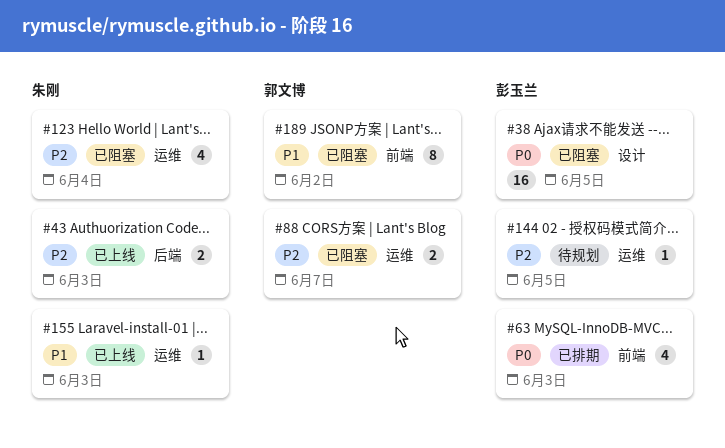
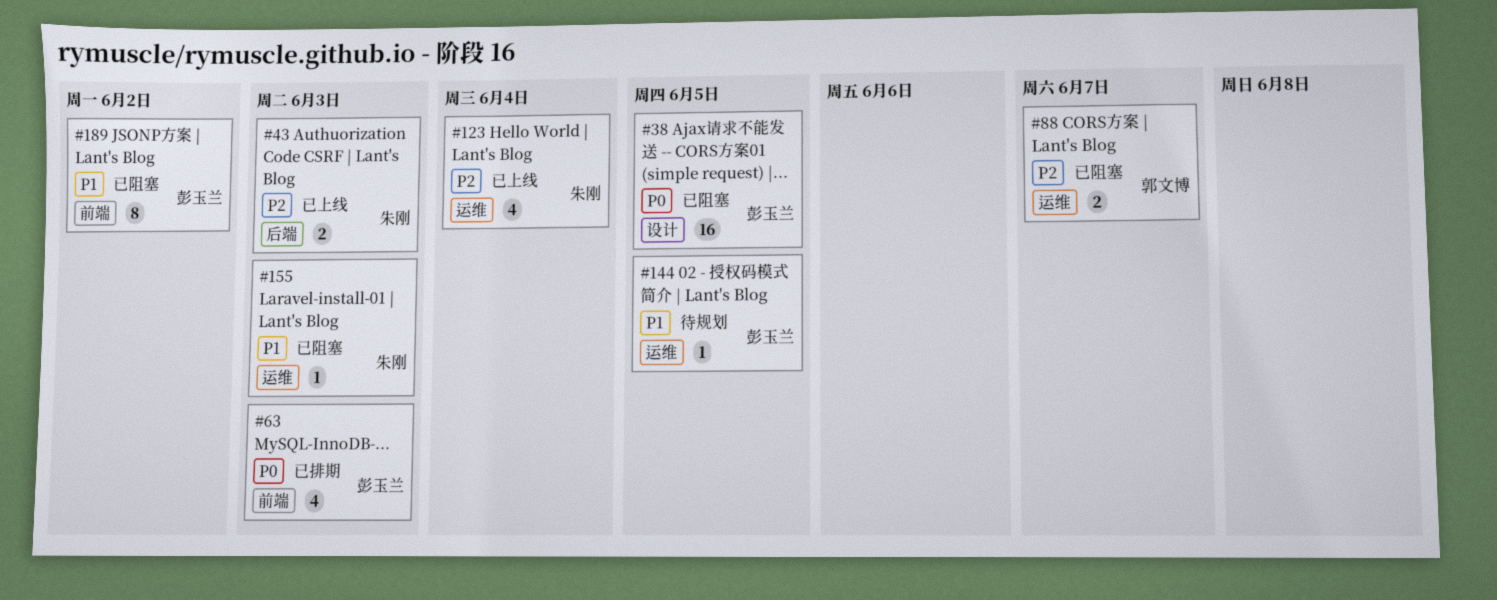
#123, status: 已阻塞 -> 已上线
#144, priority: P2 -> P1
#155, status: 已上线 -> 已阻塞
#189, owner: 郭文博 -> 彭玉兰

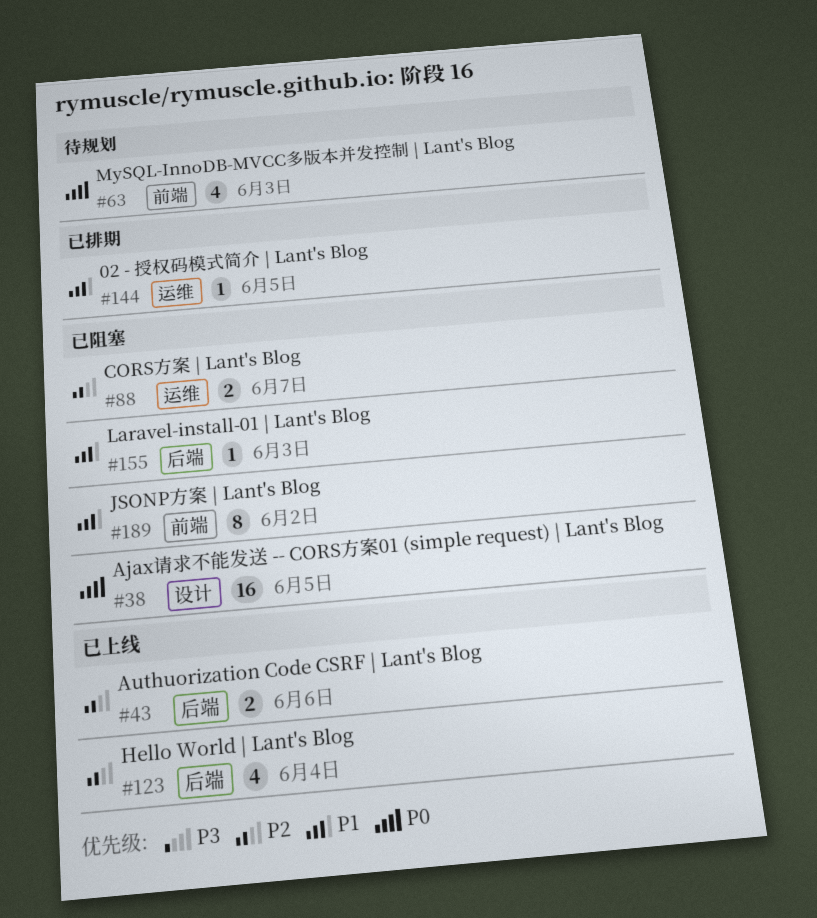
#43, due: Jun 3 -> Jun 6
#63, status: 已排期 -> 待规划
#123, label: 运维 -> 后端
#144, status: 待规划 -> 已排期
#155, label: 运维 -> 后端

